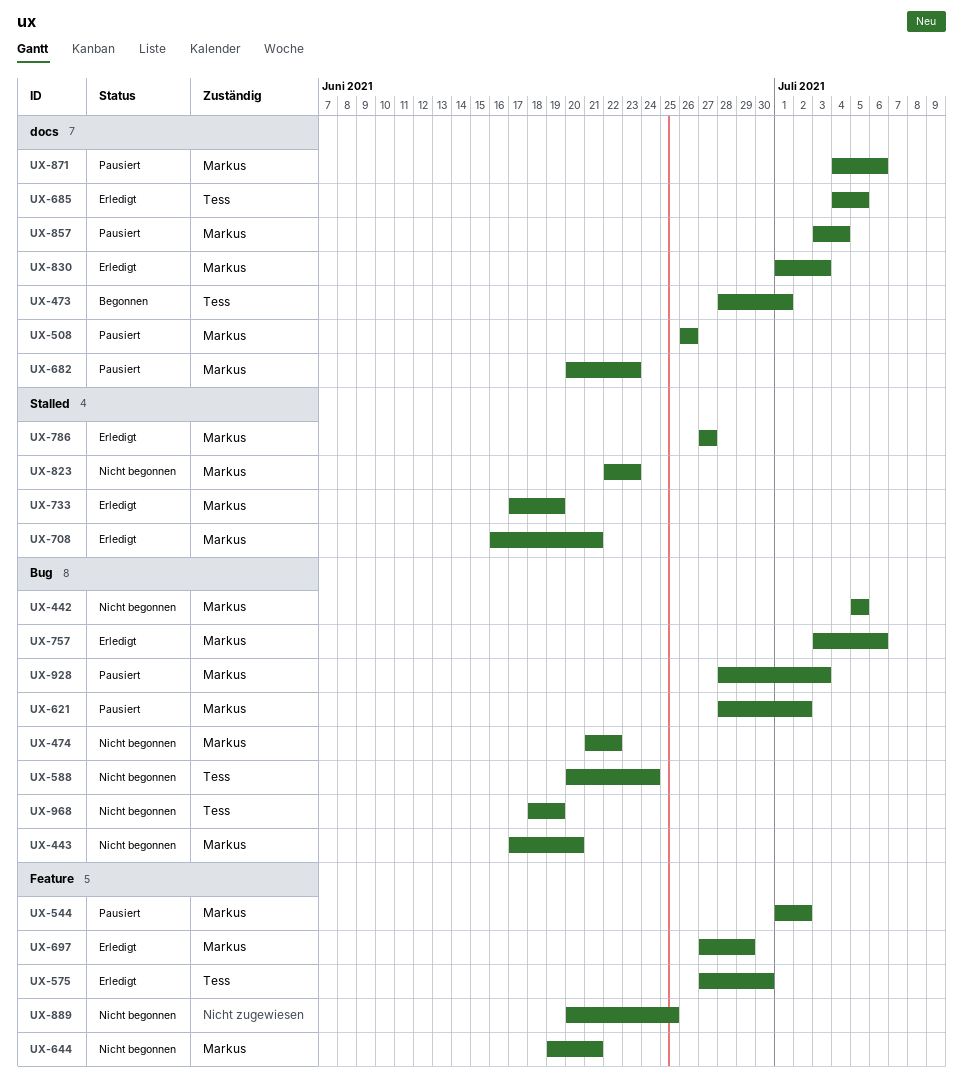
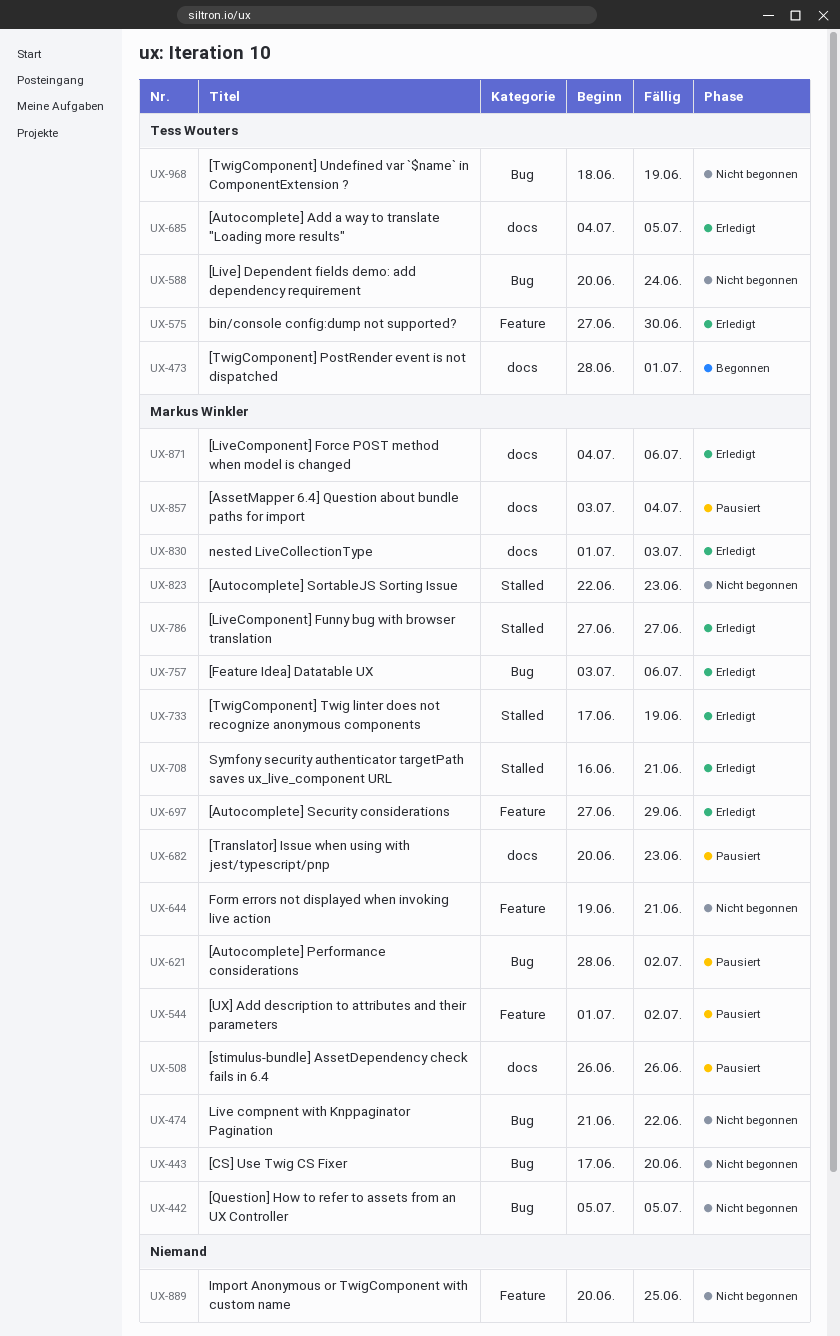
UX-871, status: Pausiert -> Erledigt
UX-928: present -> none

